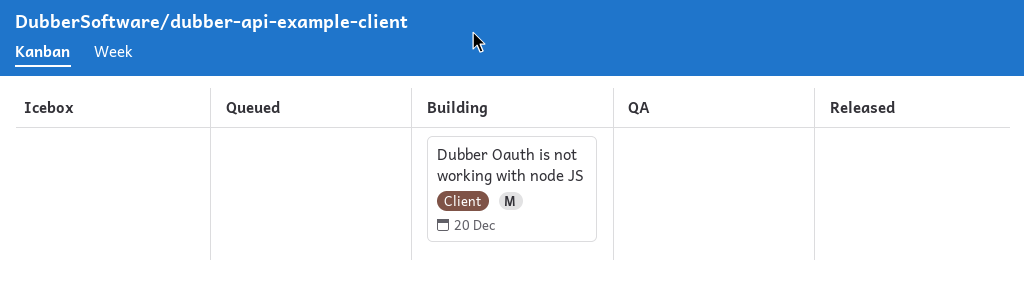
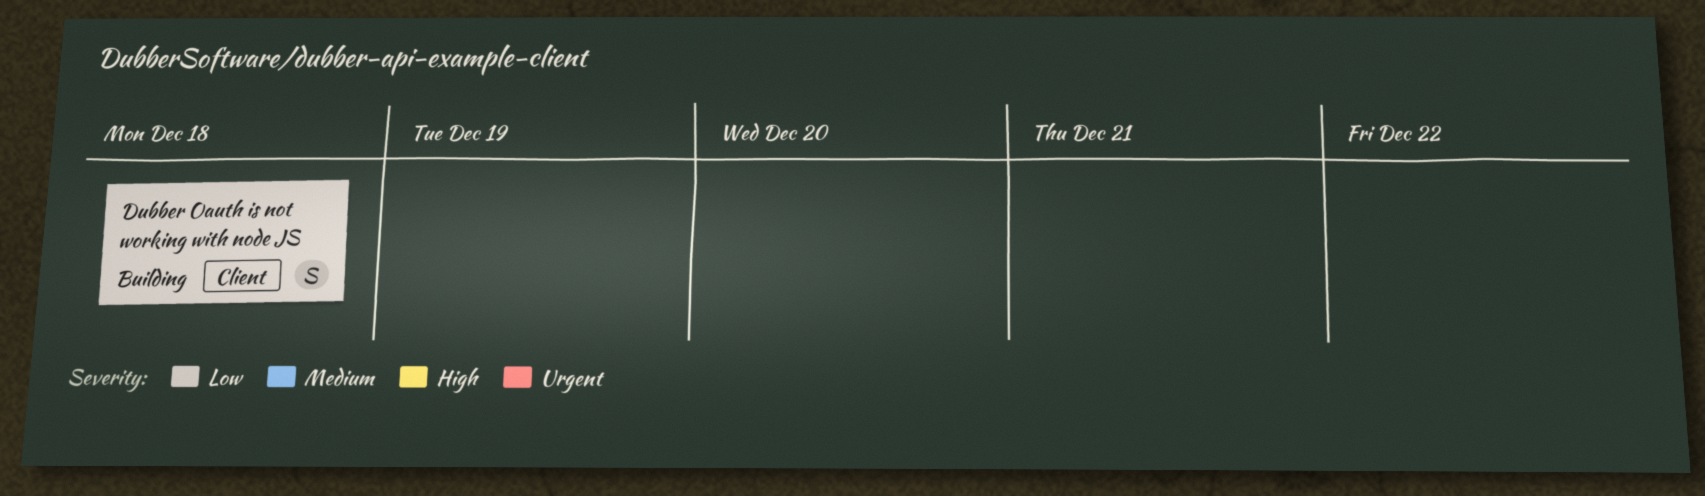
Dubber Oauth is not working with node JS, estimate: M -> S
Dubber Oauth is not working with node JS, due: Dec 20 -> Dec 18

